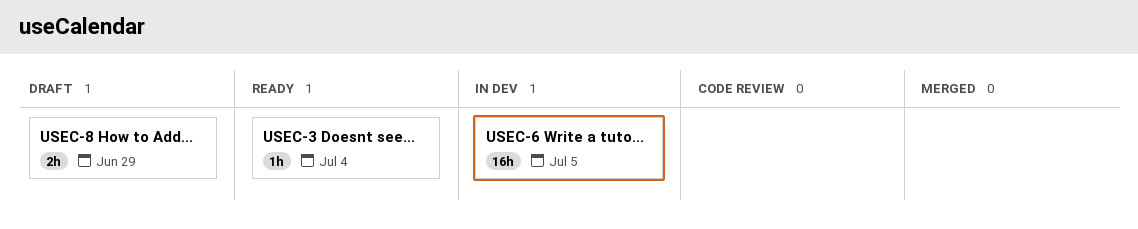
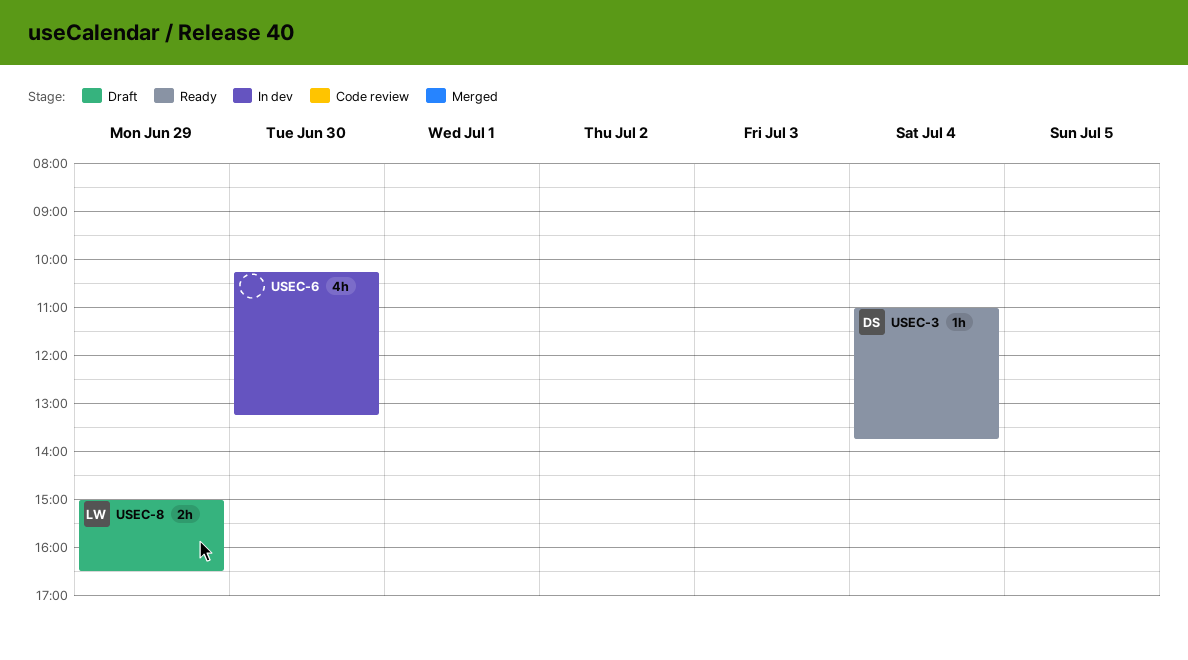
USEC-6, estimate: 16h -> 4h
USEC-6, day: Jul 5 -> Jun 30

